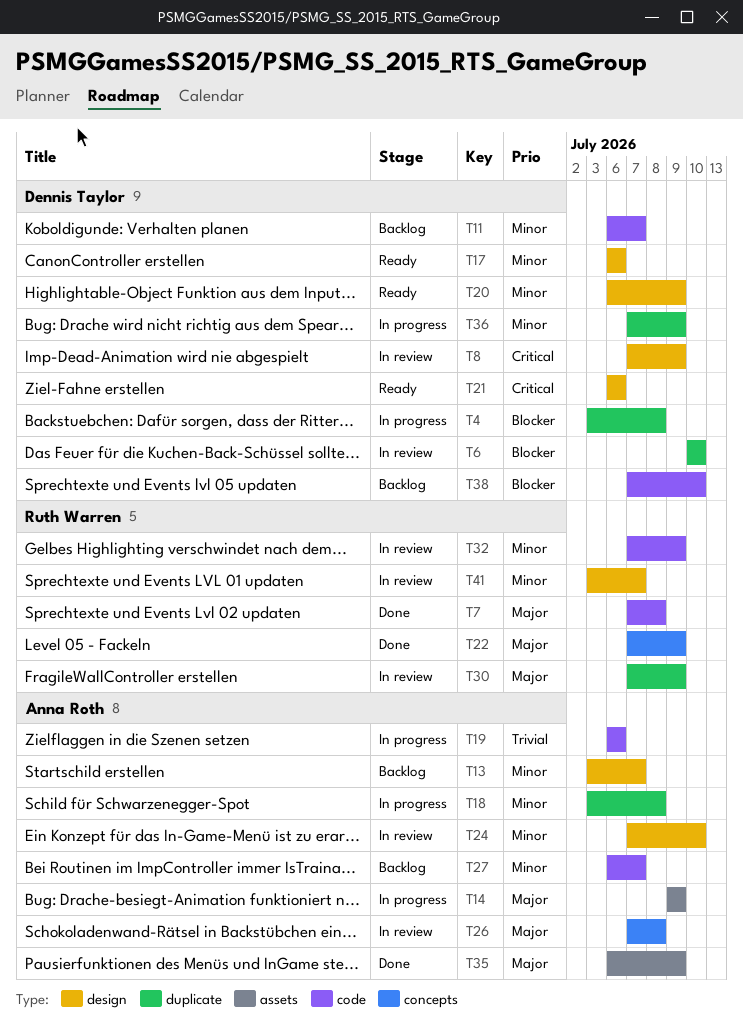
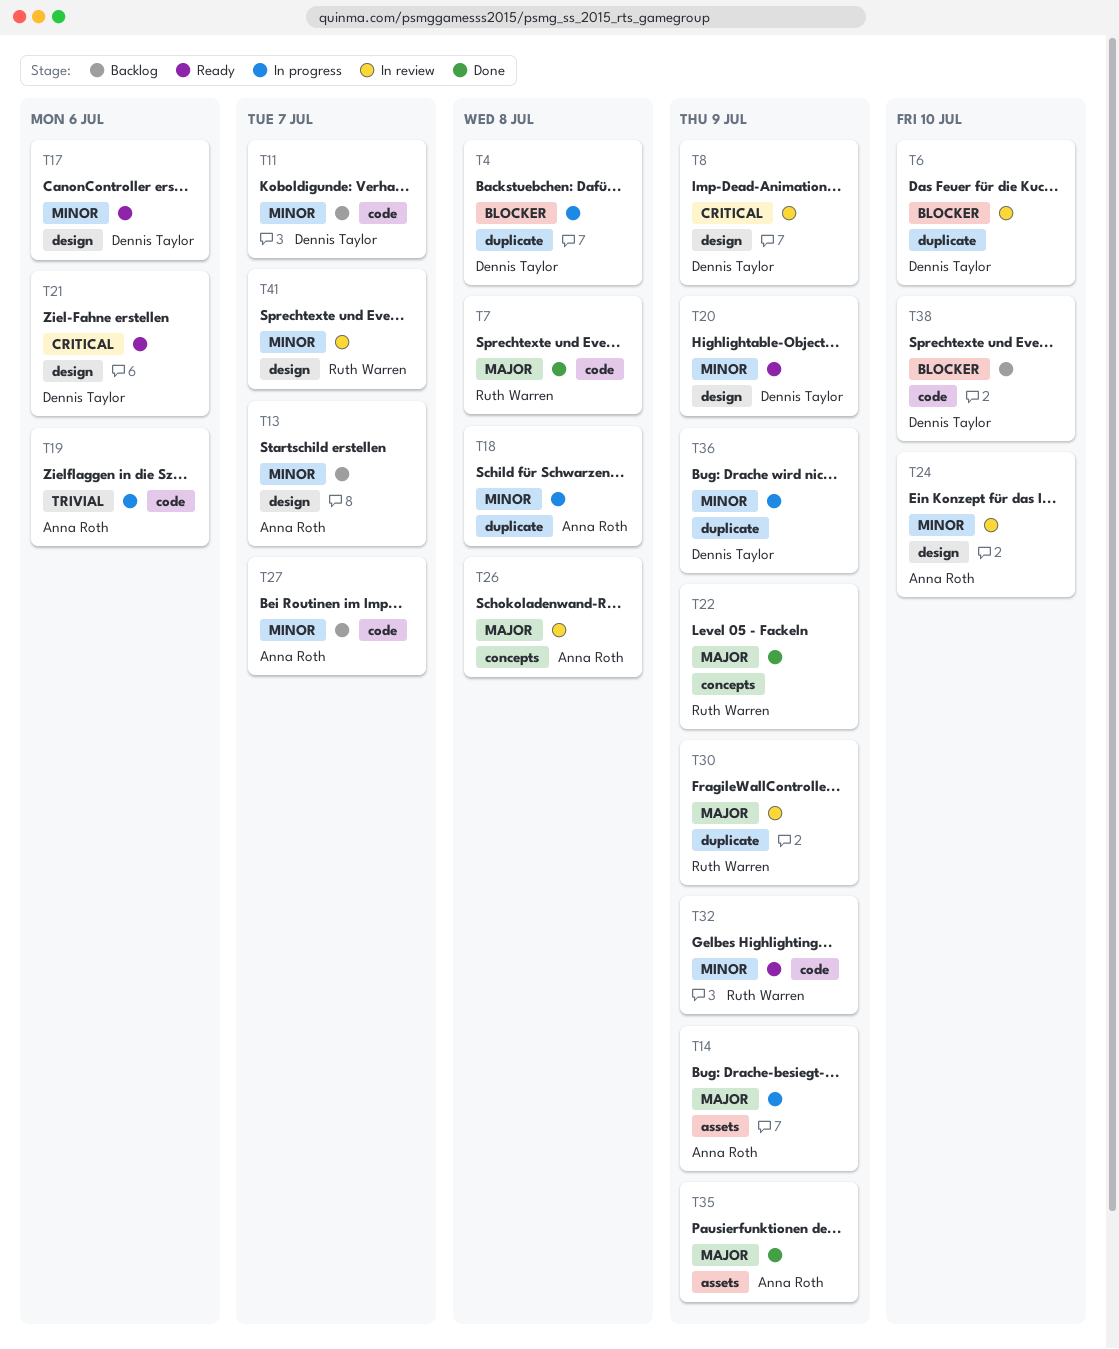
T32, status: In review -> Ready

